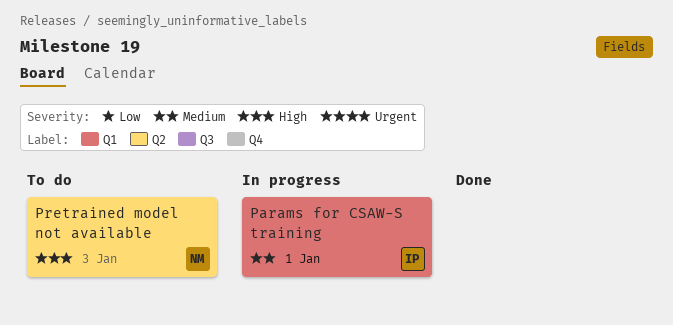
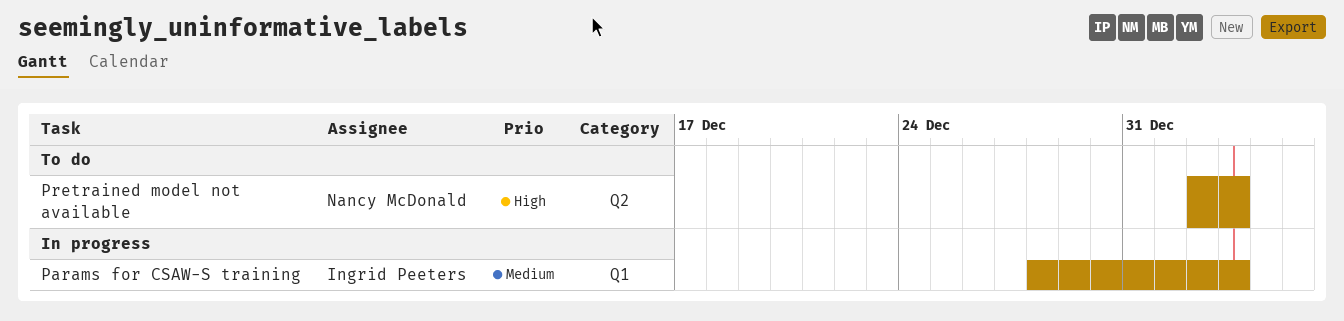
Params for CSAW-S training, due: Jan 1 -> Jan 3

